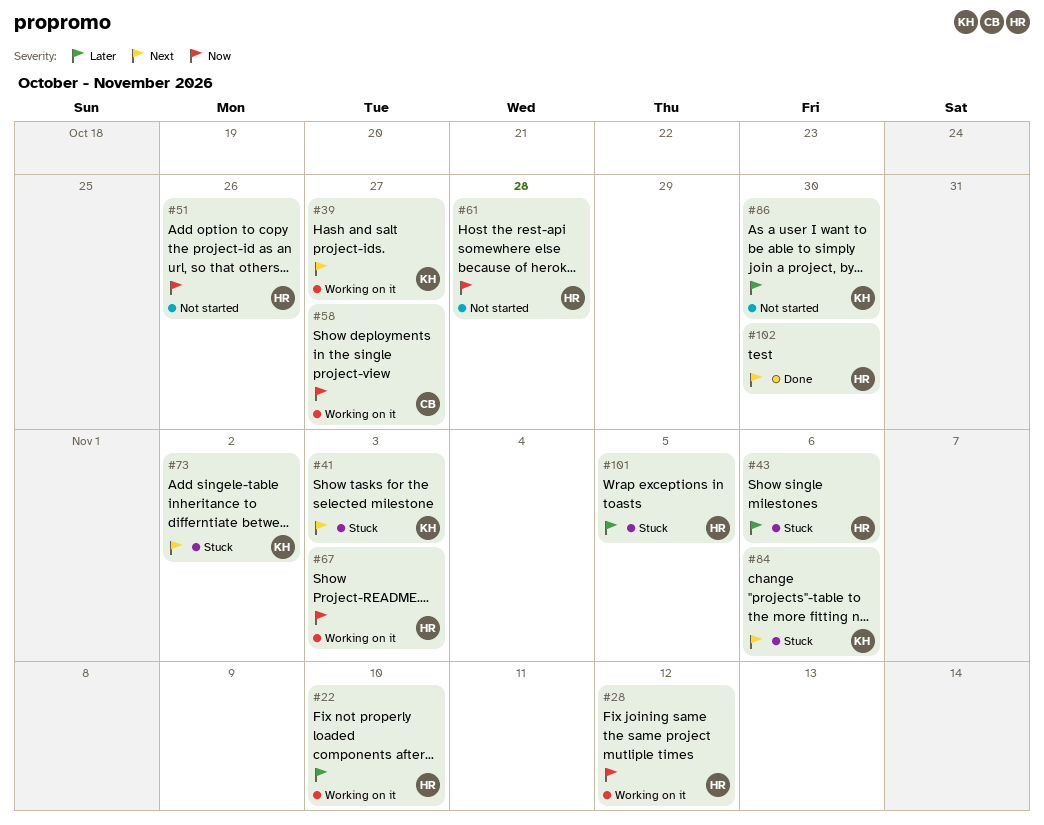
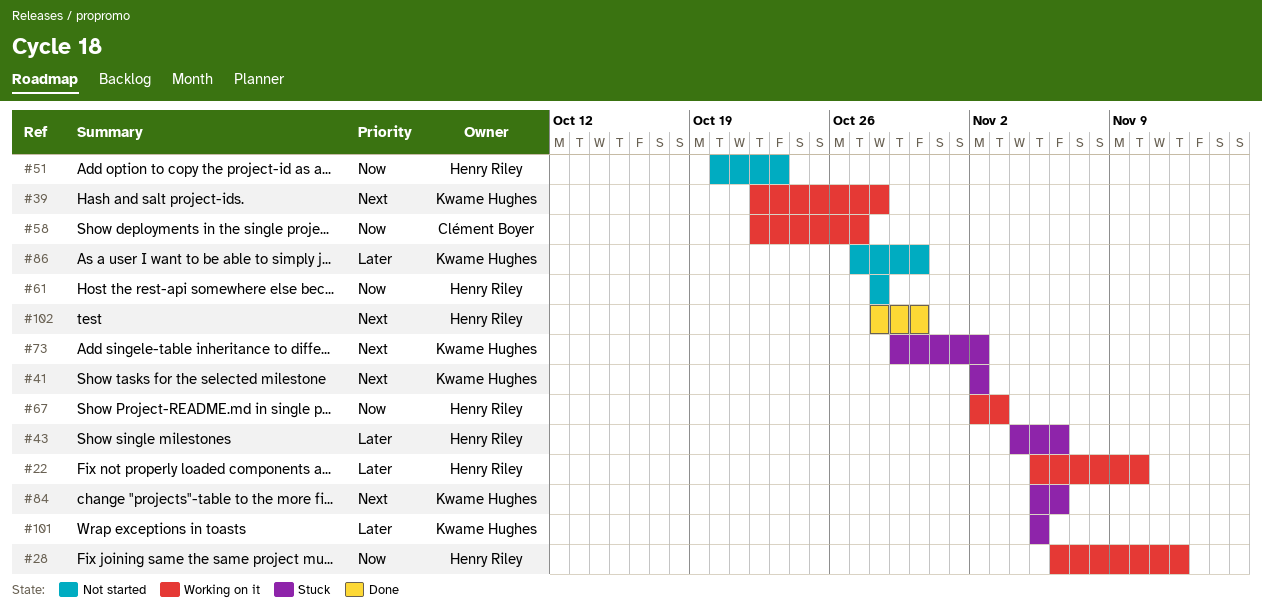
#39, due: Oct 27 -> Oct 28
#41, due: Nov 3 -> Nov 2
#51, due: Oct 26 -> Oct 23
#101, owner: Henry Riley -> Kwame Hughes

